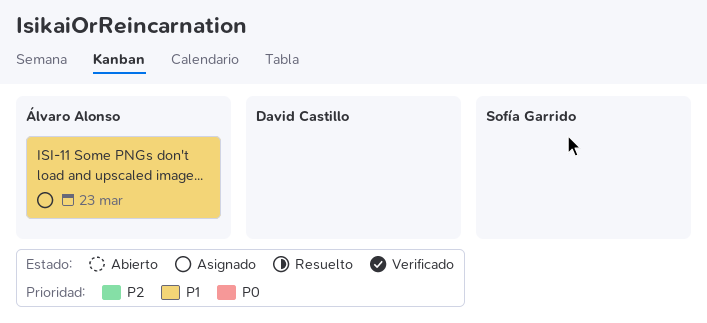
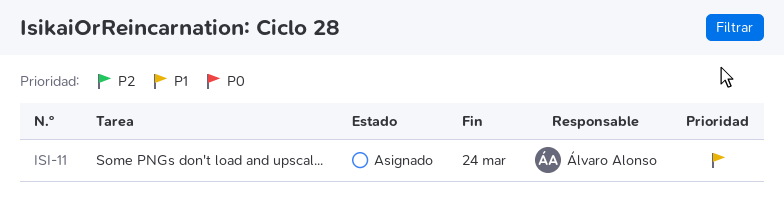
ISI-11, due: Mar 23 -> Mar 24

